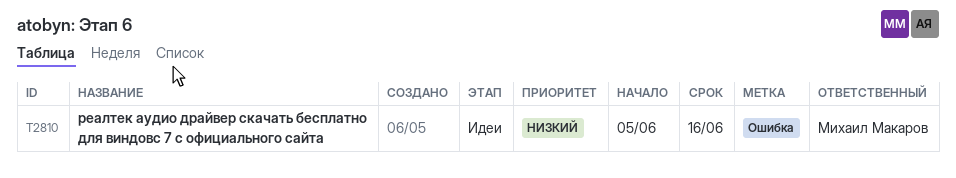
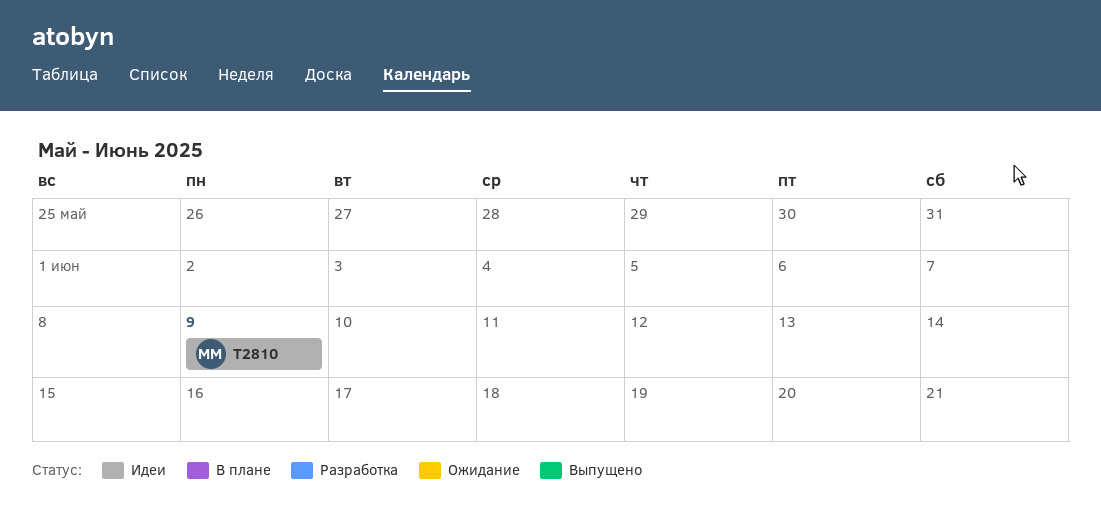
T2810, start: Jun 5 -> Jun 9
T2810, due: Jun 16 -> Jun 9

